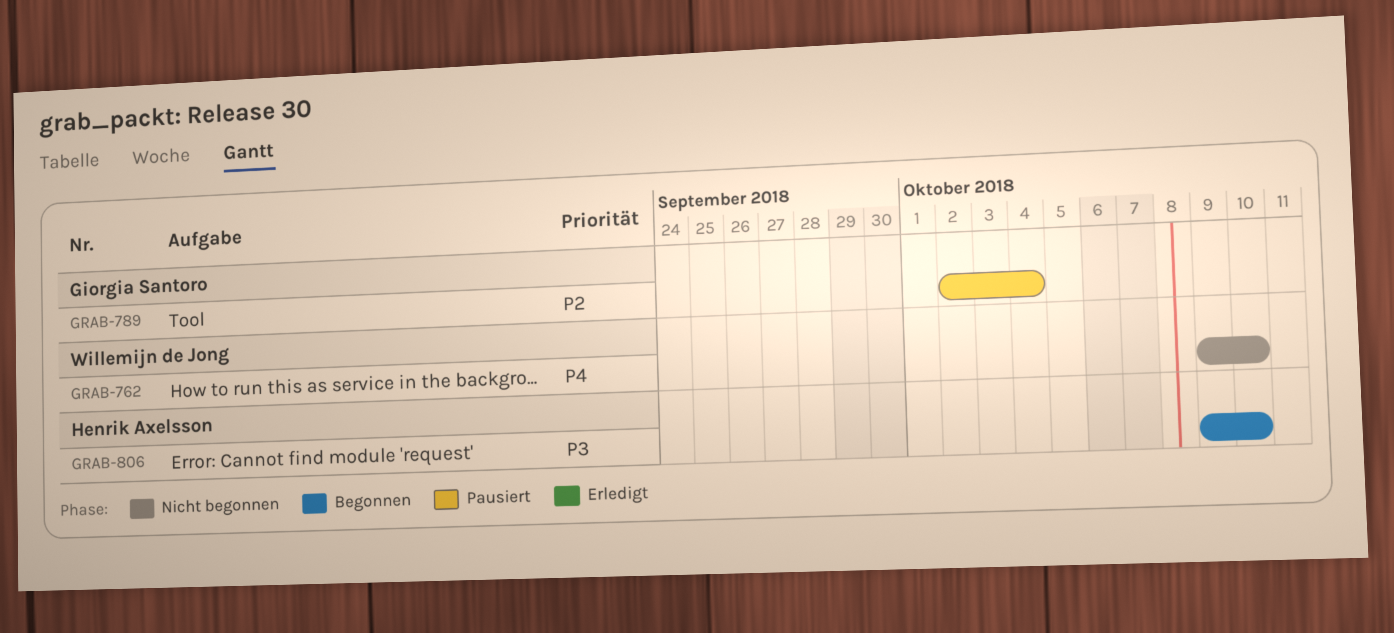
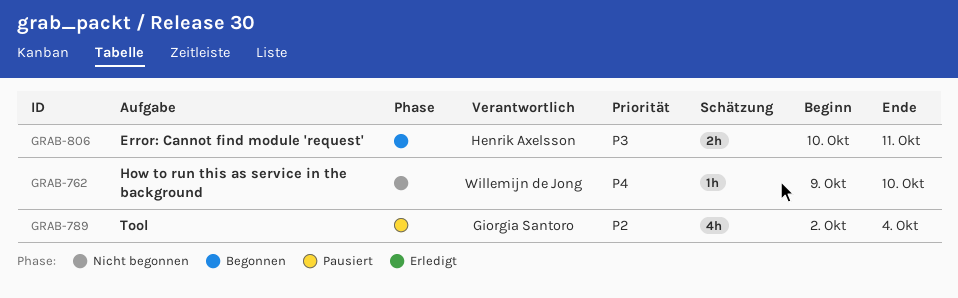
GRAB-806, start: Oct 9 -> Oct 10
GRAB-806, due: Oct 10 -> Oct 11

